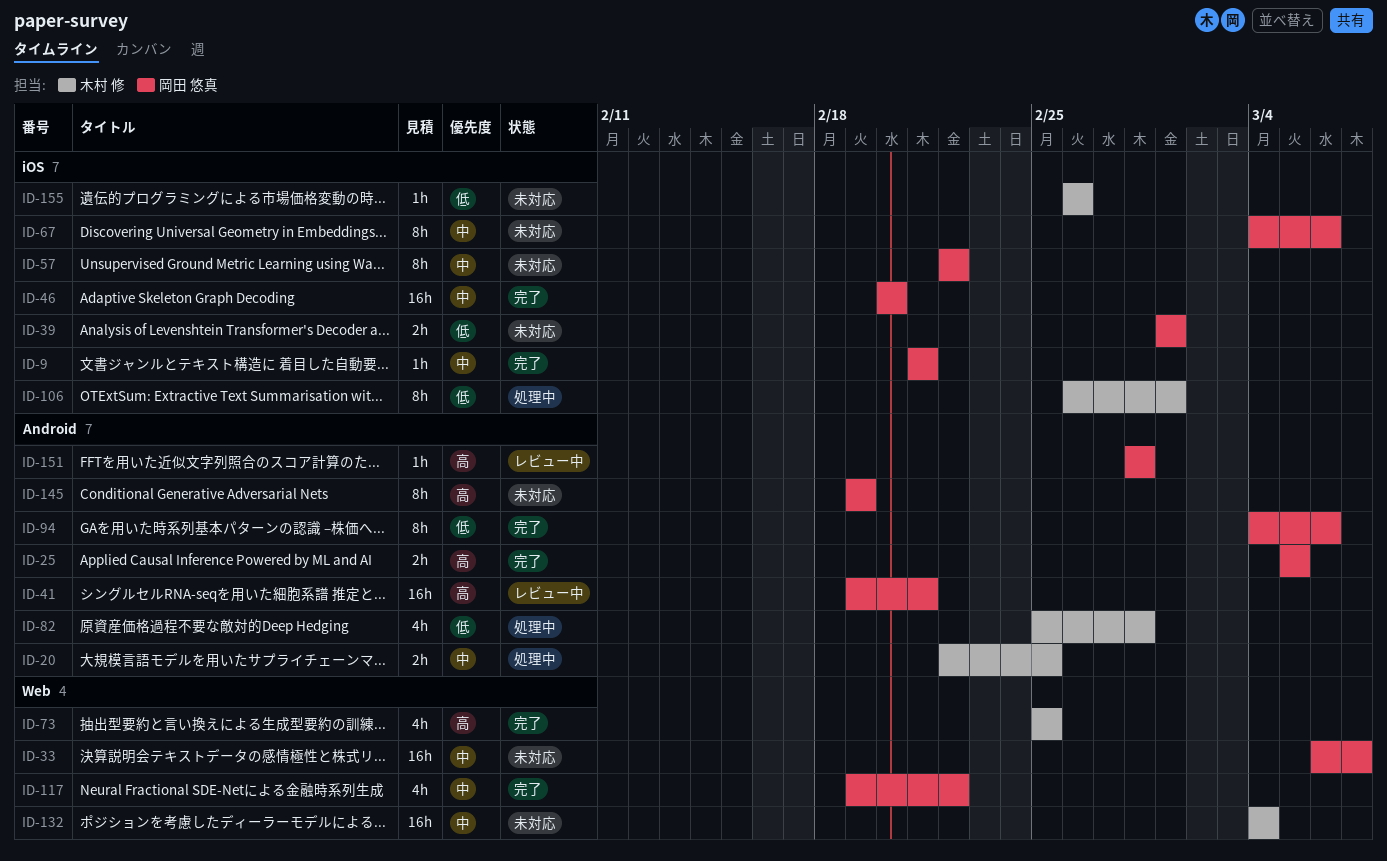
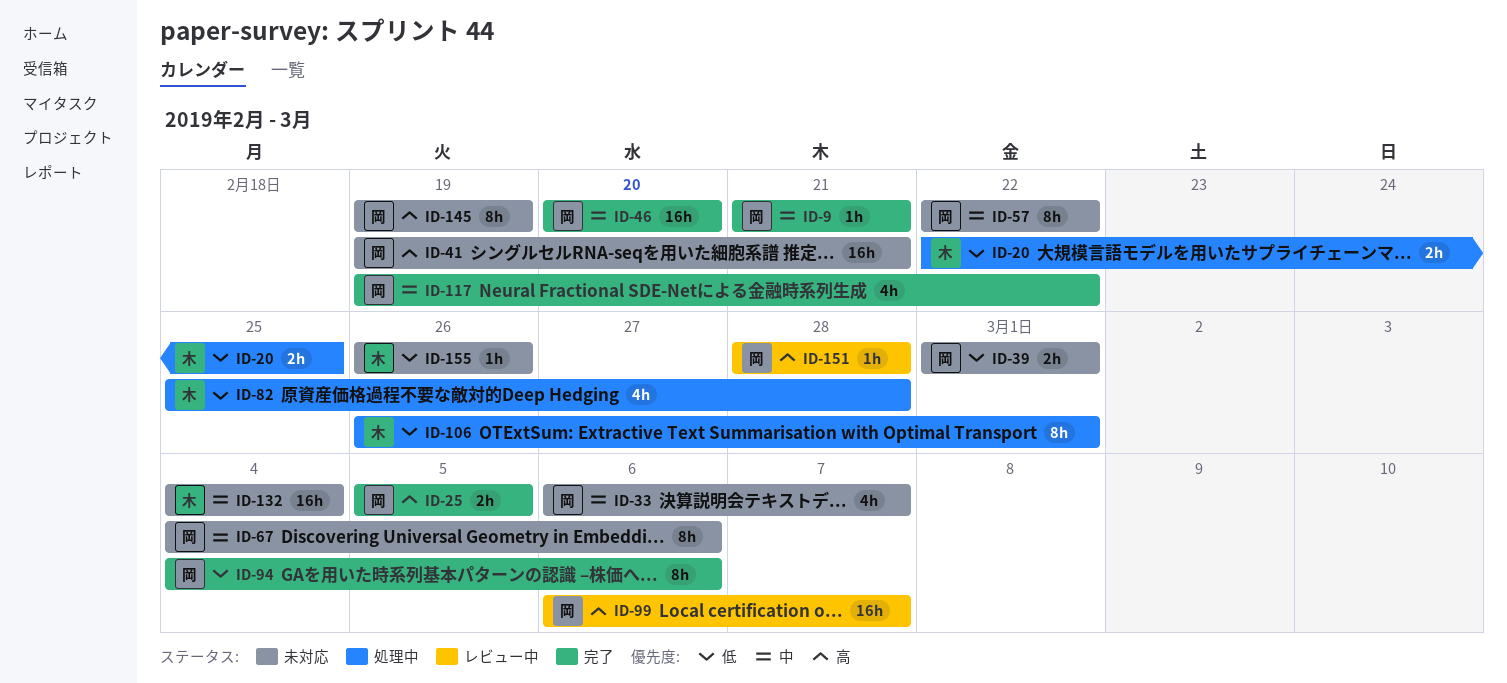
ID-20, priority: 中 -> 低
ID-33, estimate: 16h -> 4h
ID-41, status: レビュー中 -> 未対応
ID-73: present -> none
ID-99: none -> present

